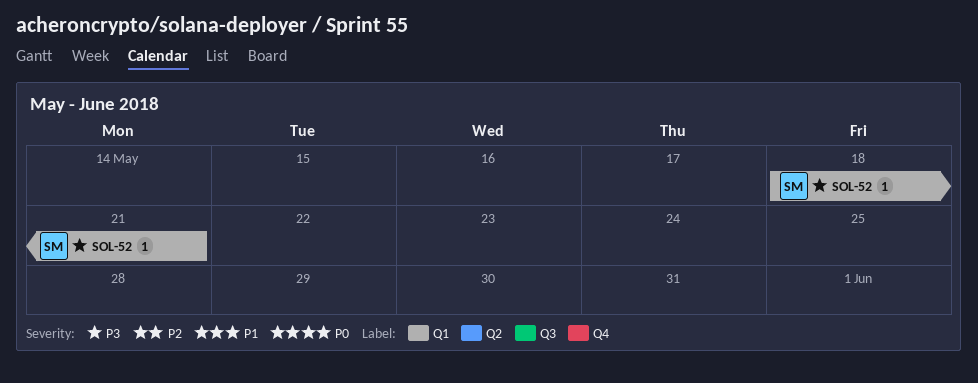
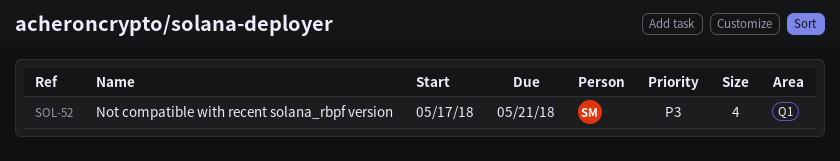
SOL-52, estimate: 1 -> 4
SOL-52, start: May 18 -> May 17

